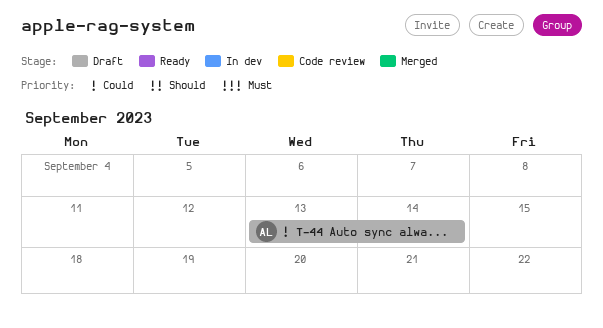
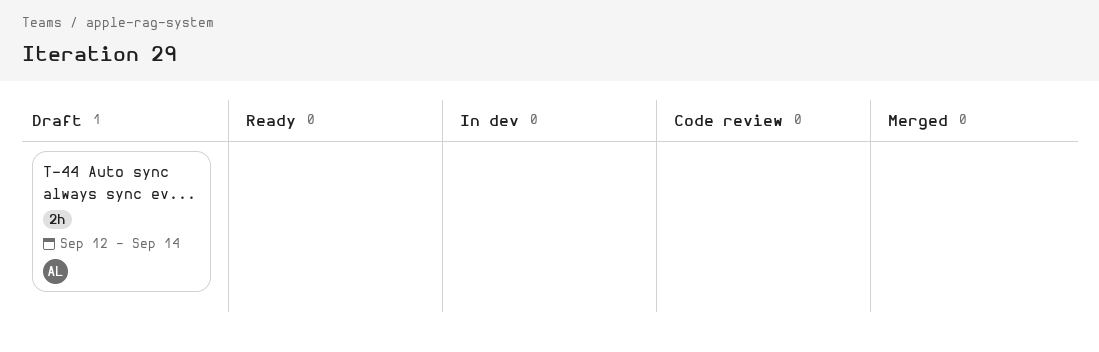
T-44, start: Sep 13 -> Sep 12

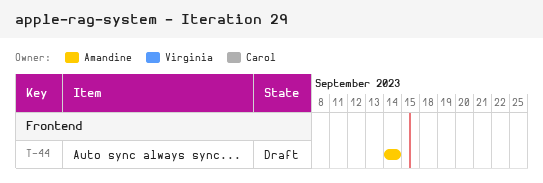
T-44, start: Sep 12 -> Sep 14

